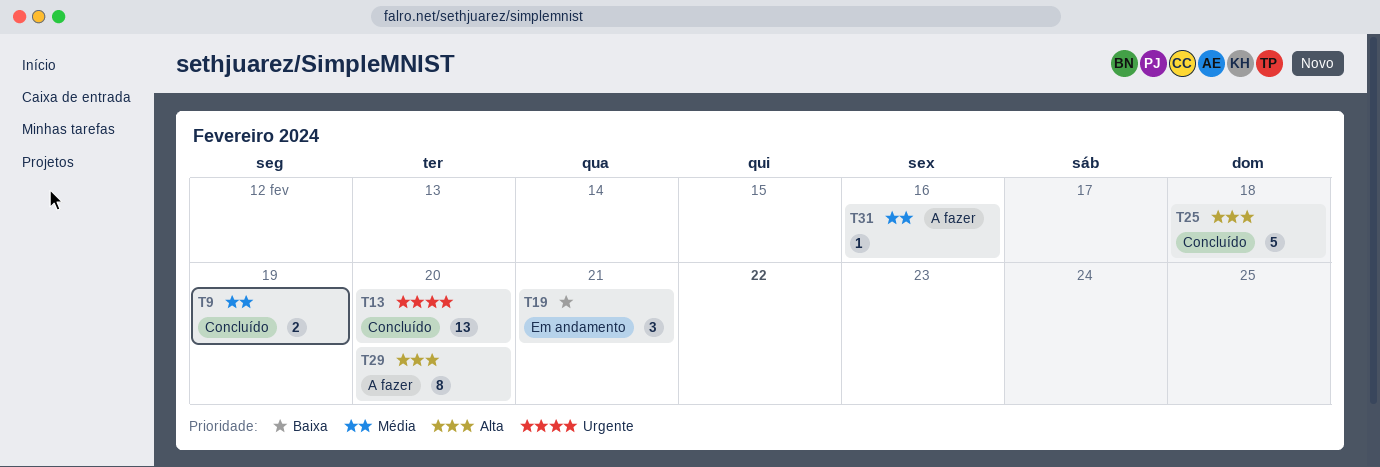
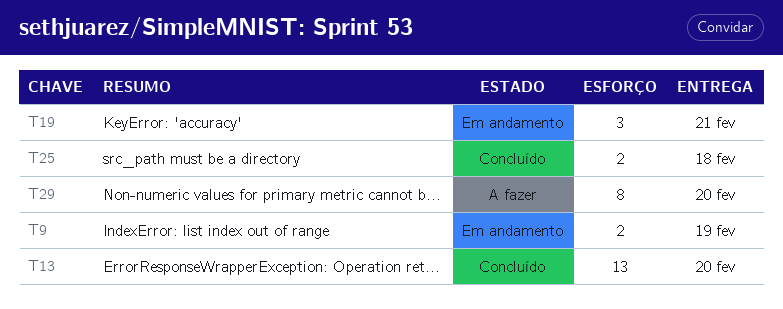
T9, status: Concluído -> Em andamento
T25, estimate: 5 -> 2
T31: present -> none

